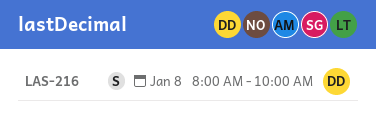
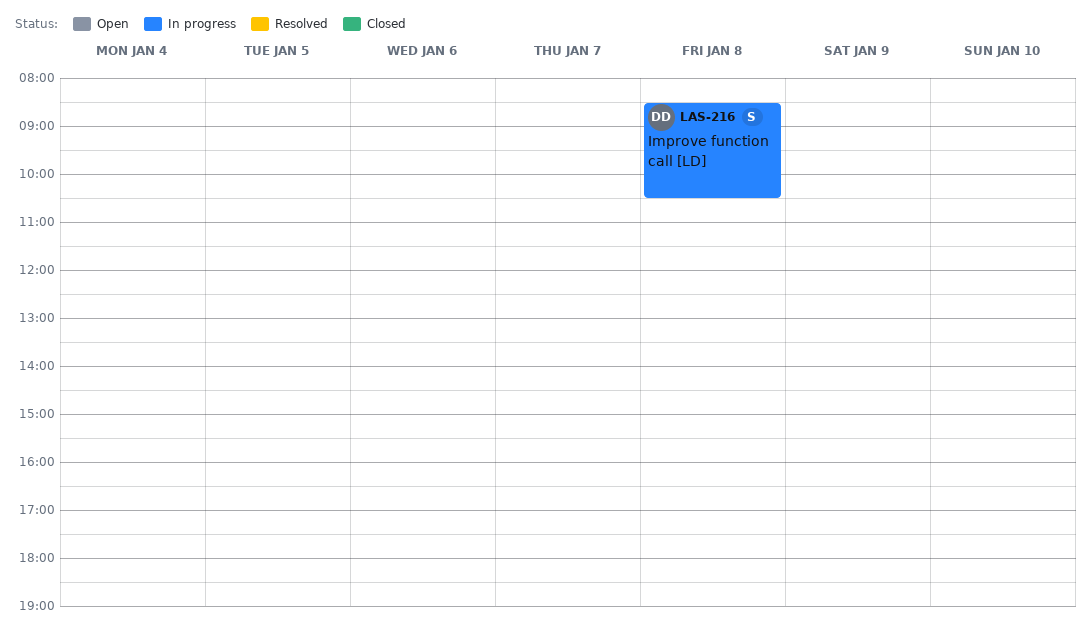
LAS-216, begins: 08:00 -> 08:30
LAS-216, ends: 10:00 -> 10:30

